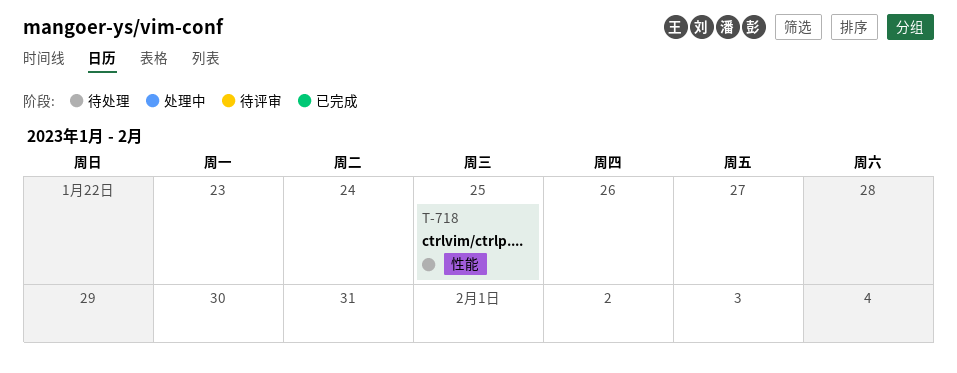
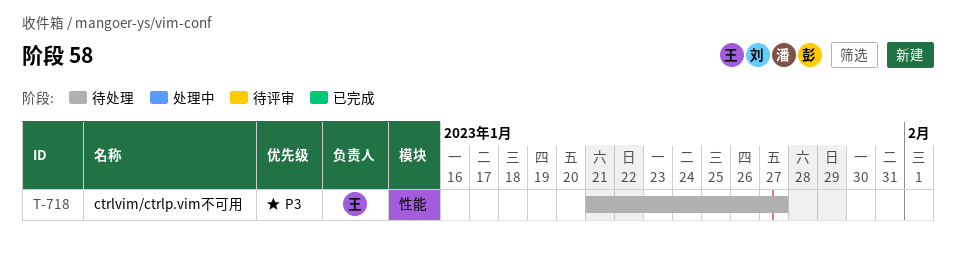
T-718, due: Jan 25 -> Jan 27

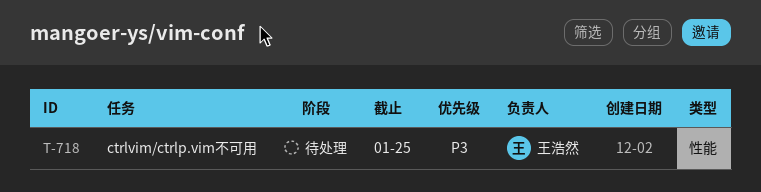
T-718, due: Jan 27 -> Jan 25

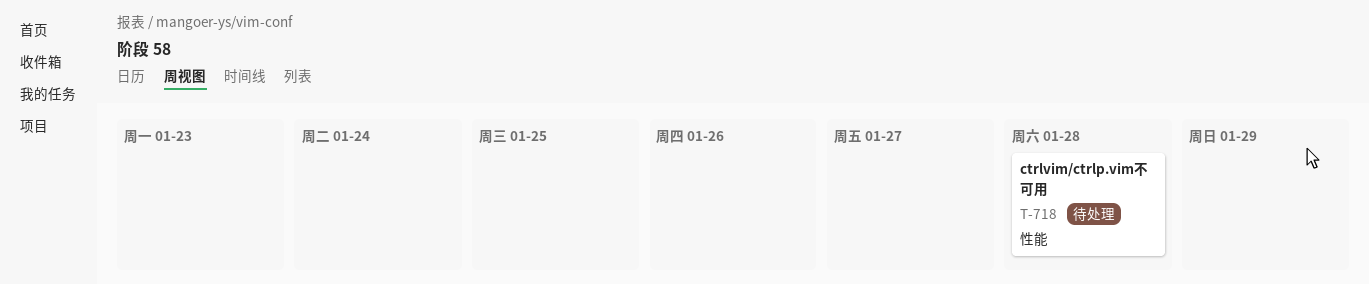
T-718, due: Jan 25 -> Jan 28

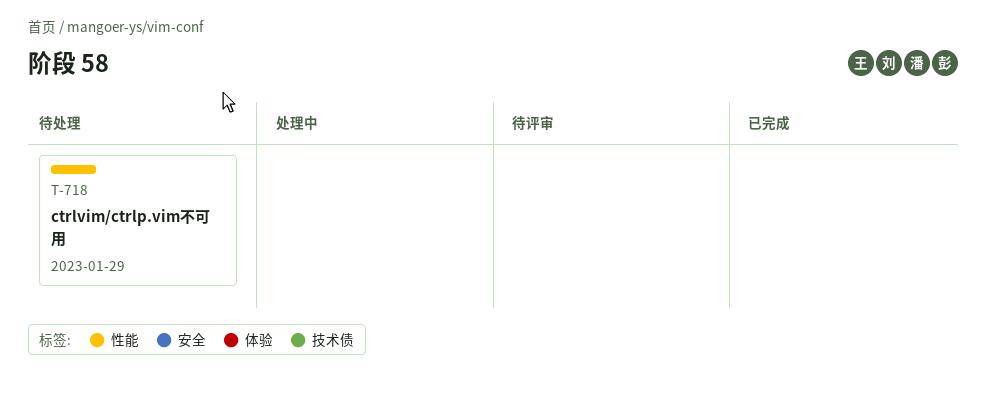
T-718, due: Jan 28 -> Jan 29

